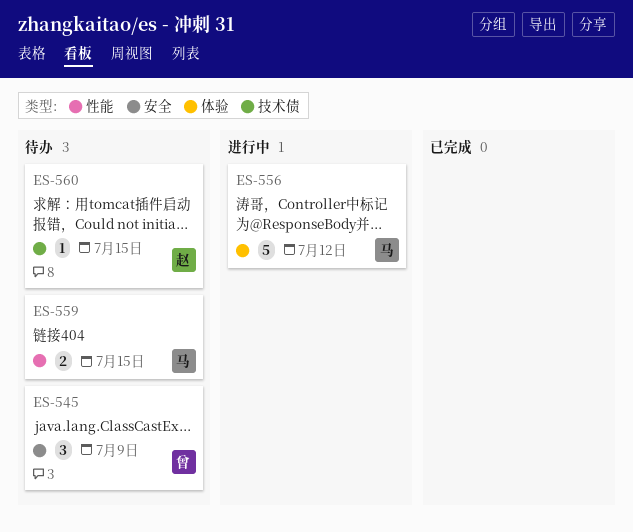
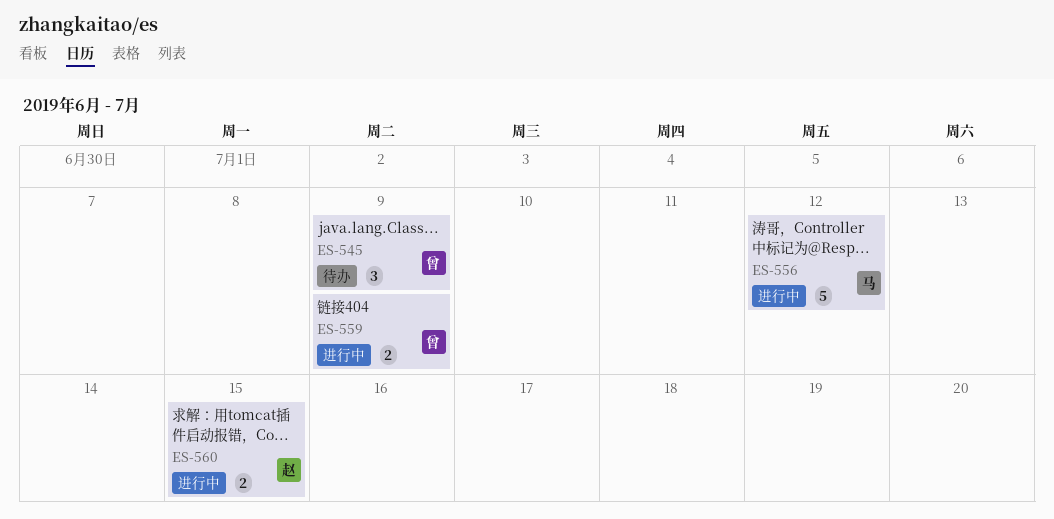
ES-559, status: 待办 -> 进行中
ES-559, owner: 马 -> 曾
ES-559, due: Jul 15 -> Jul 9
ES-560, status: 待办 -> 进行中
ES-560, estimate: 1 -> 2

